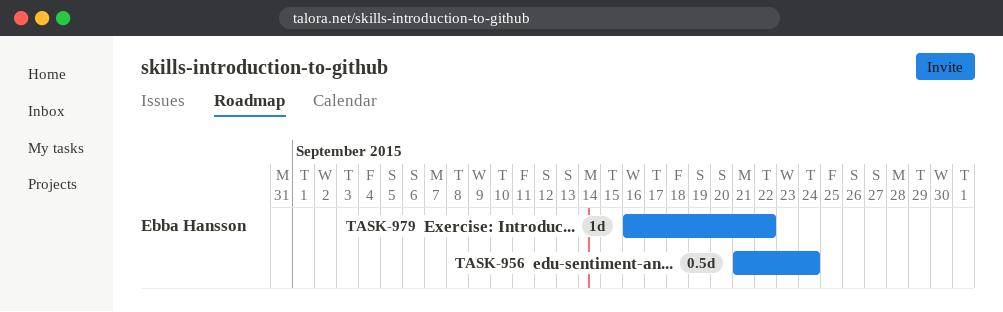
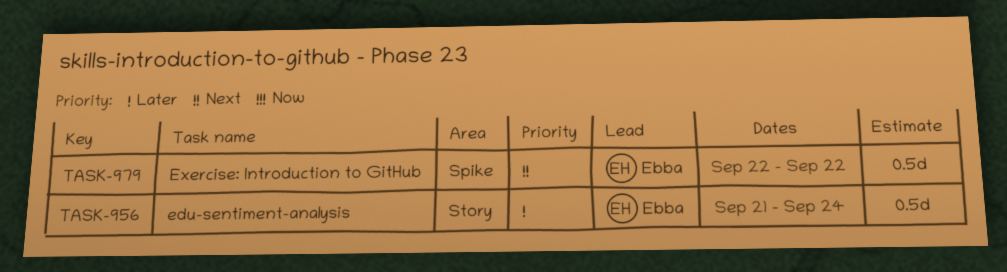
TASK-979, estimate: 1d -> 0.5d
TASK-979, start: Sep 16 -> Sep 22

